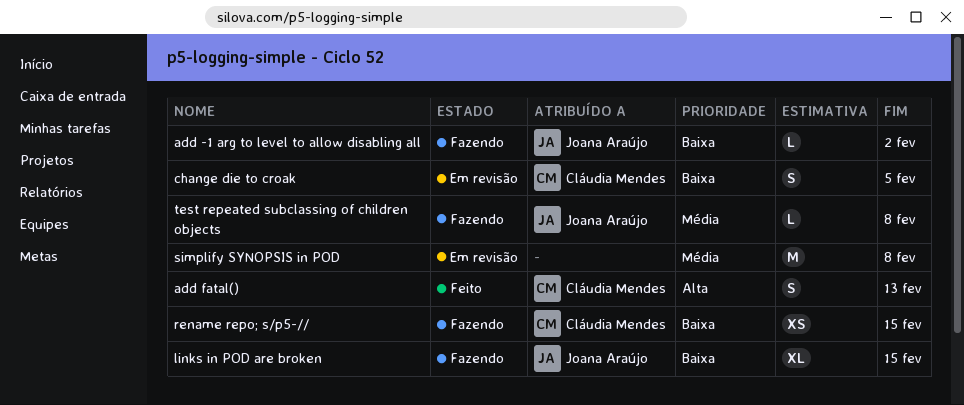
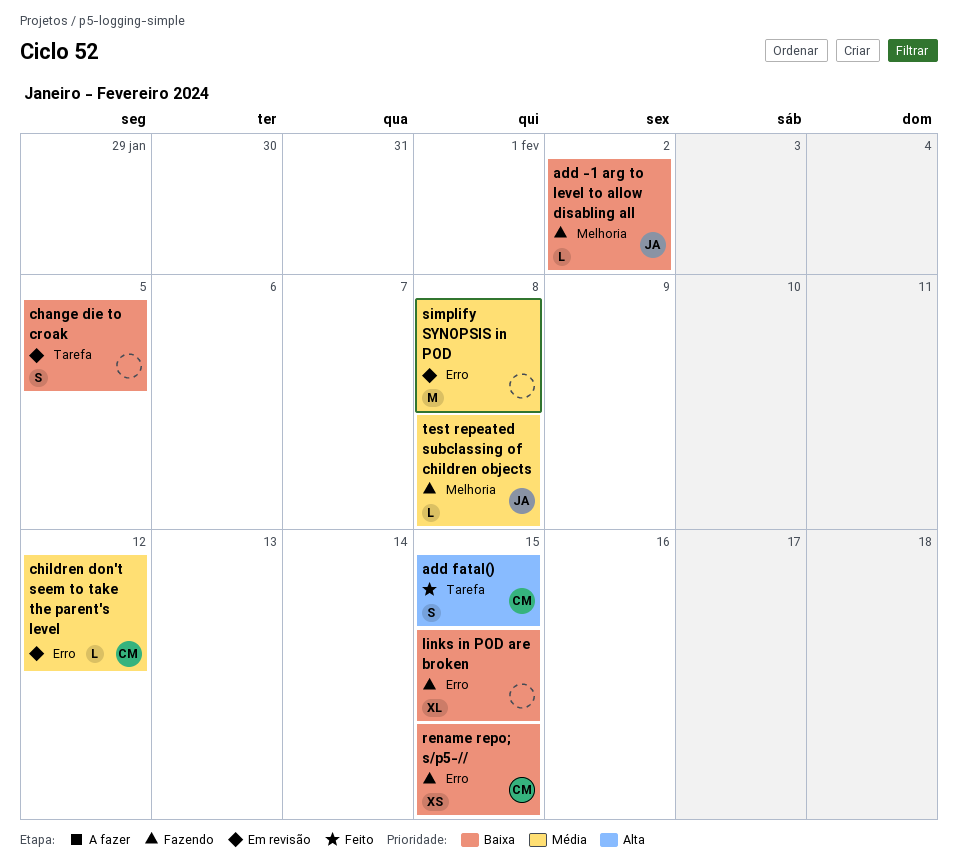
add fatal(), due: Feb 13 -> Feb 15
change die to croak, owner: Cláudia Mendes -> none
children don't seem to take the parent's level: none -> present
links in POD are broken, owner: Joana Araújo -> none

